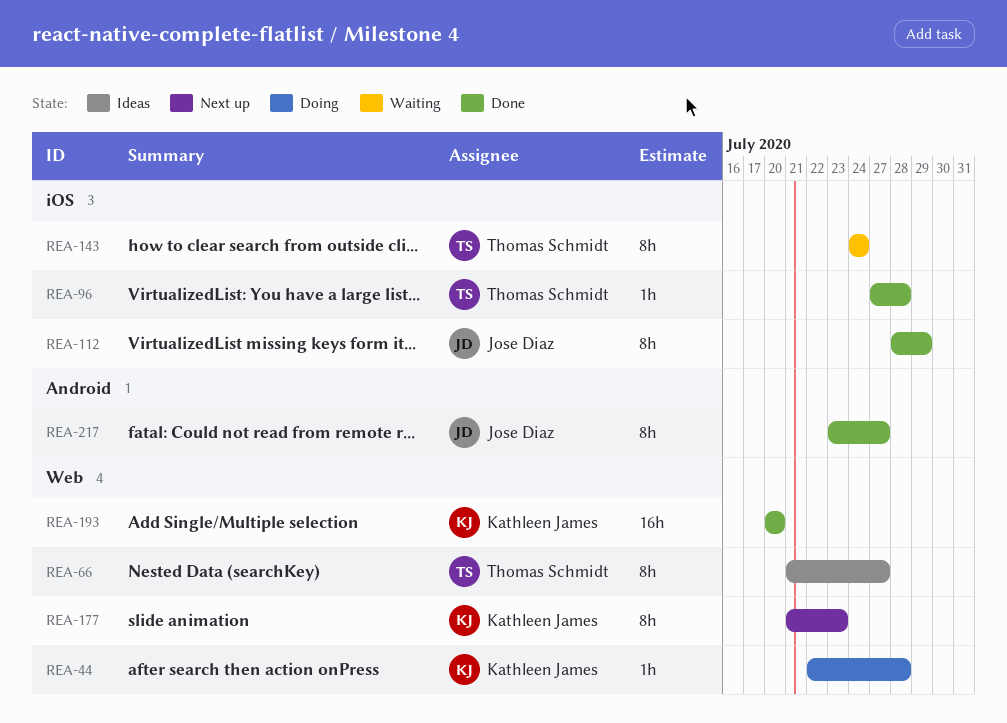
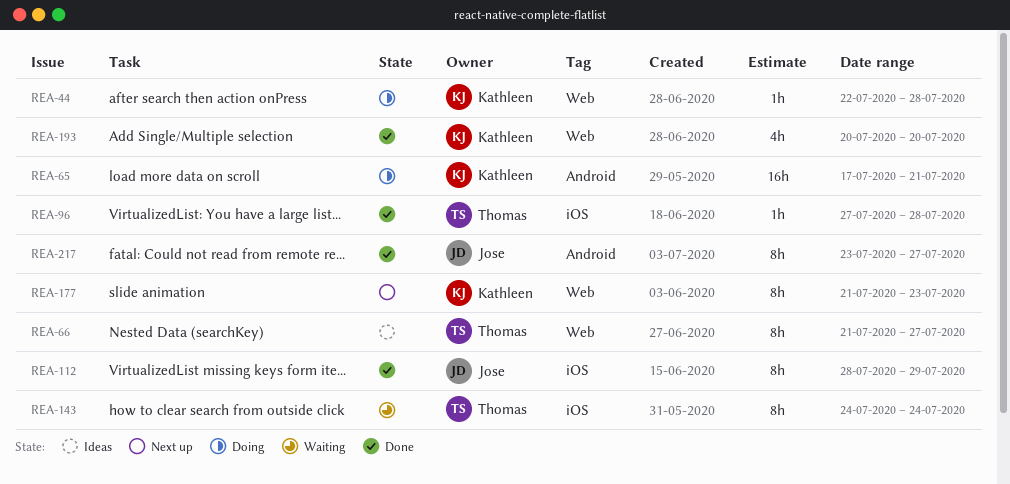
REA-65: none -> present
REA-193, estimate: 16h -> 4h

